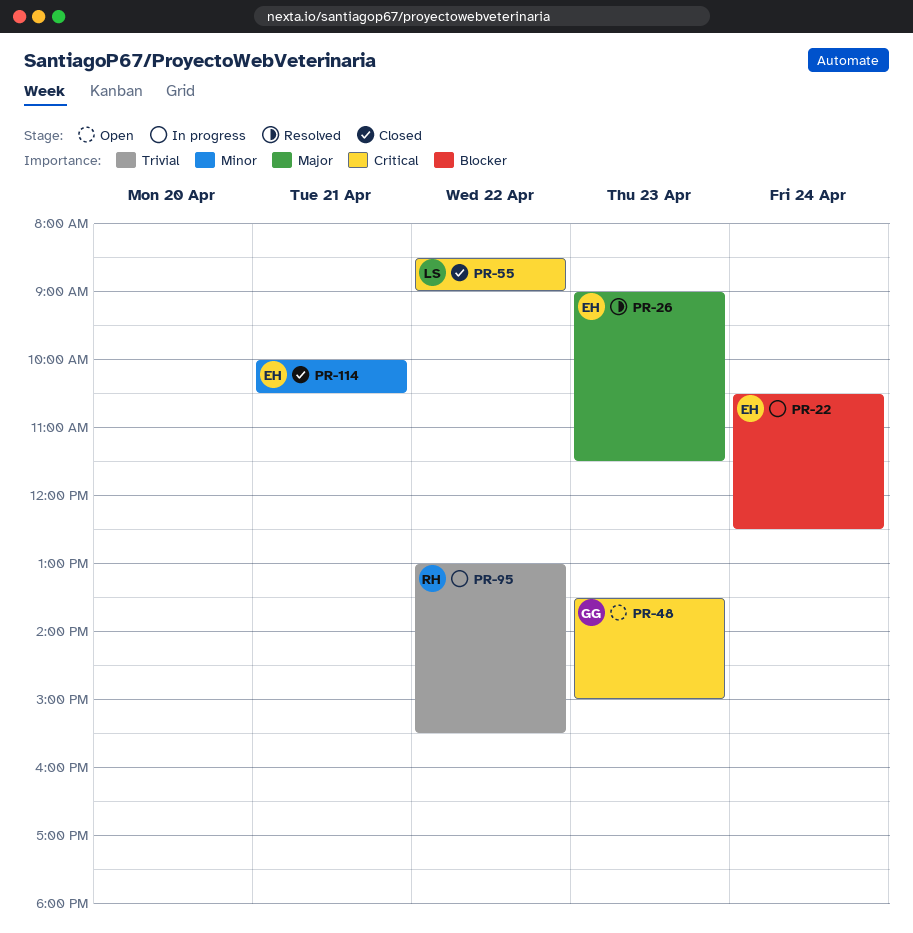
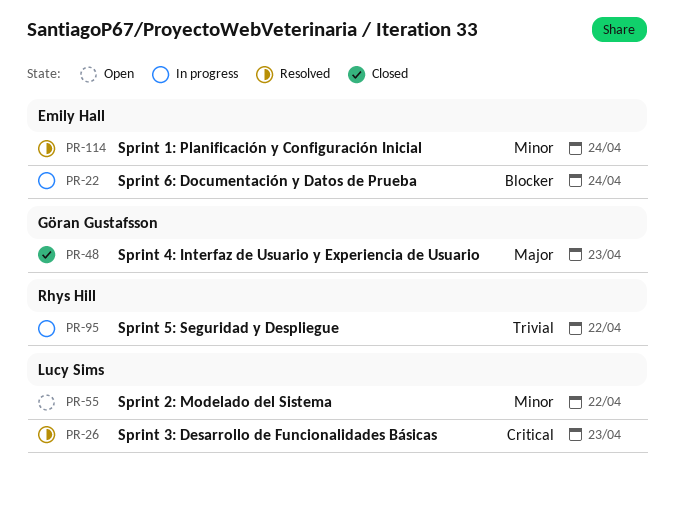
PR-26, owner: Emily Hall -> Lucy Sims
PR-26, priority: Major -> Critical
PR-48, status: Open -> Closed
PR-48, priority: Critical -> Major
PR-55, status: Closed -> Open
PR-55, priority: Critical -> Minor
PR-114, status: Closed -> Resolved
PR-114, day: Apr 21 -> Apr 24

